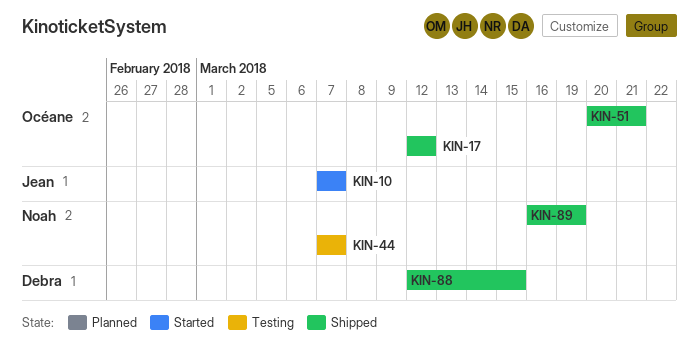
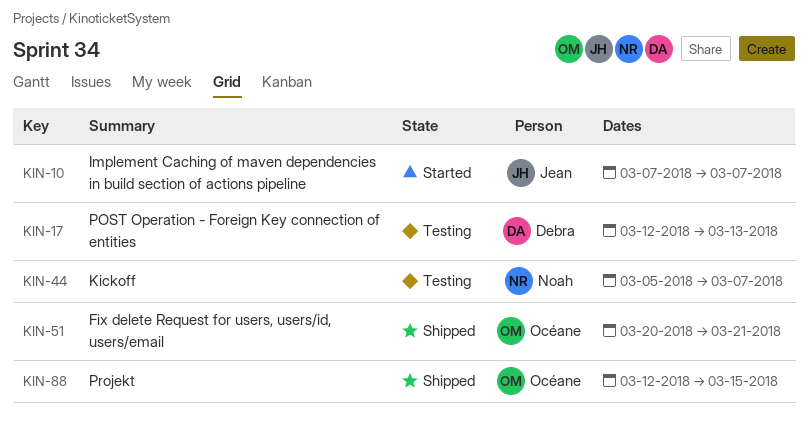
KIN-17, status: Shipped -> Testing
KIN-17, owner: Océane -> Debra
KIN-17, due: Mar 12 -> Mar 13
KIN-44, start: Mar 7 -> Mar 5
KIN-88, owner: Debra -> Océane
KIN-89: present -> none

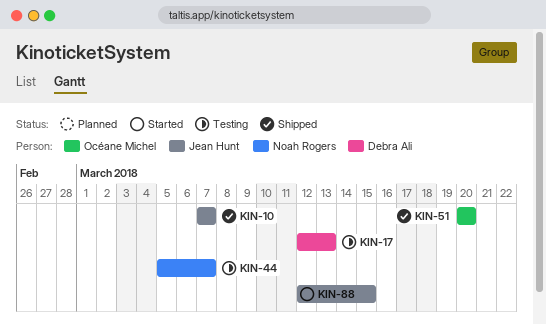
KIN-10, status: Started -> Shipped
KIN-51, due: Mar 21 -> Mar 20
KIN-88, status: Shipped -> Started
KIN-88, owner: Océane Michel -> Jean Hunt

